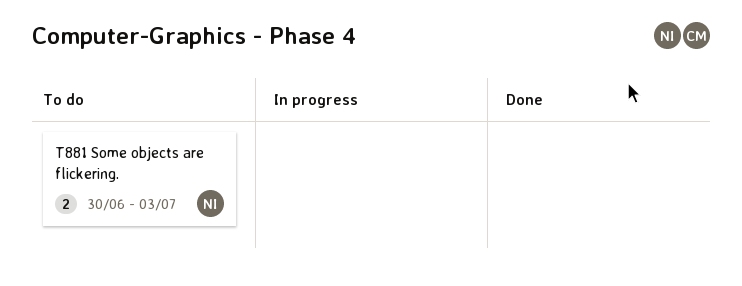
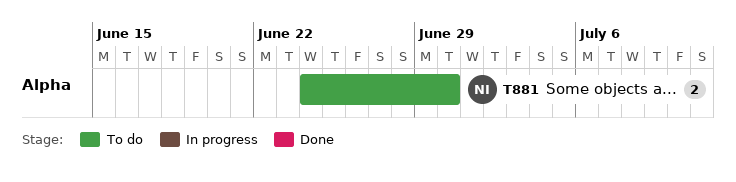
T881, start: Jun 30 -> Jun 24
T881, due: Jul 3 -> Jun 30

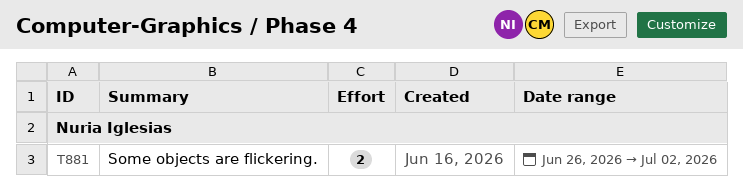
T881, start: Jun 24 -> Jun 26
T881, due: Jun 30 -> Jul 2

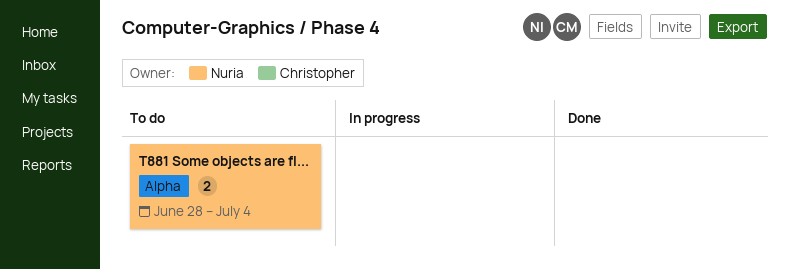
T881, start: Jun 26 -> Jun 28
T881, due: Jul 2 -> Jul 4

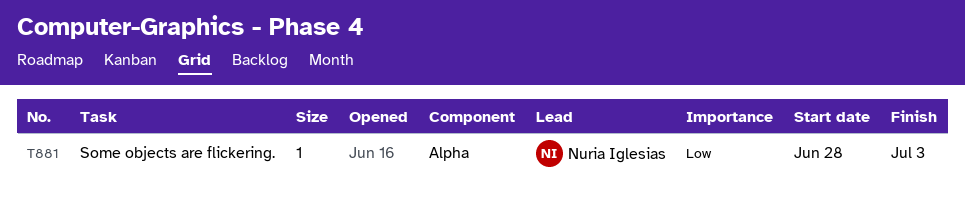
T881, estimate: 2 -> 1
T881, due: Jul 4 -> Jul 3

